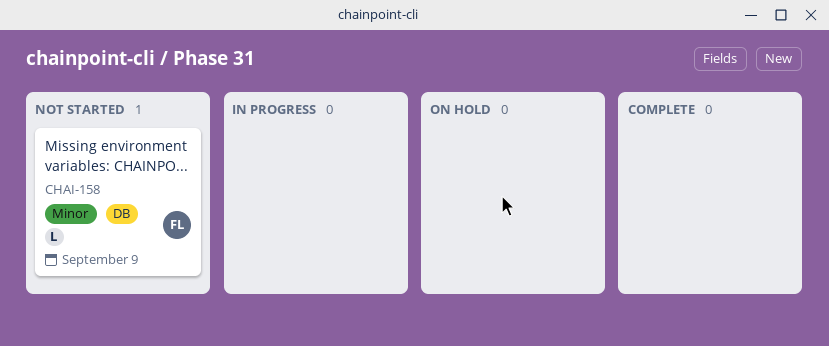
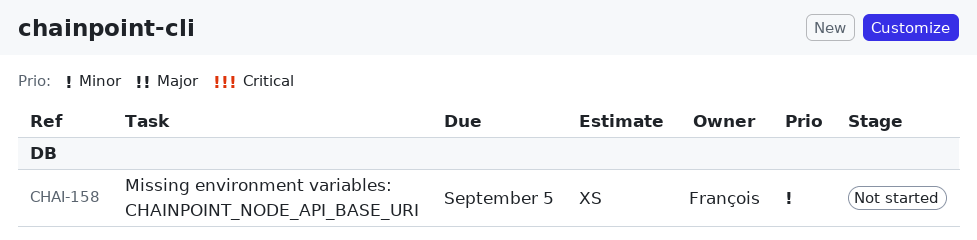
CHAI-158, estimate: L -> XS
CHAI-158, due: Sep 9 -> Sep 5

